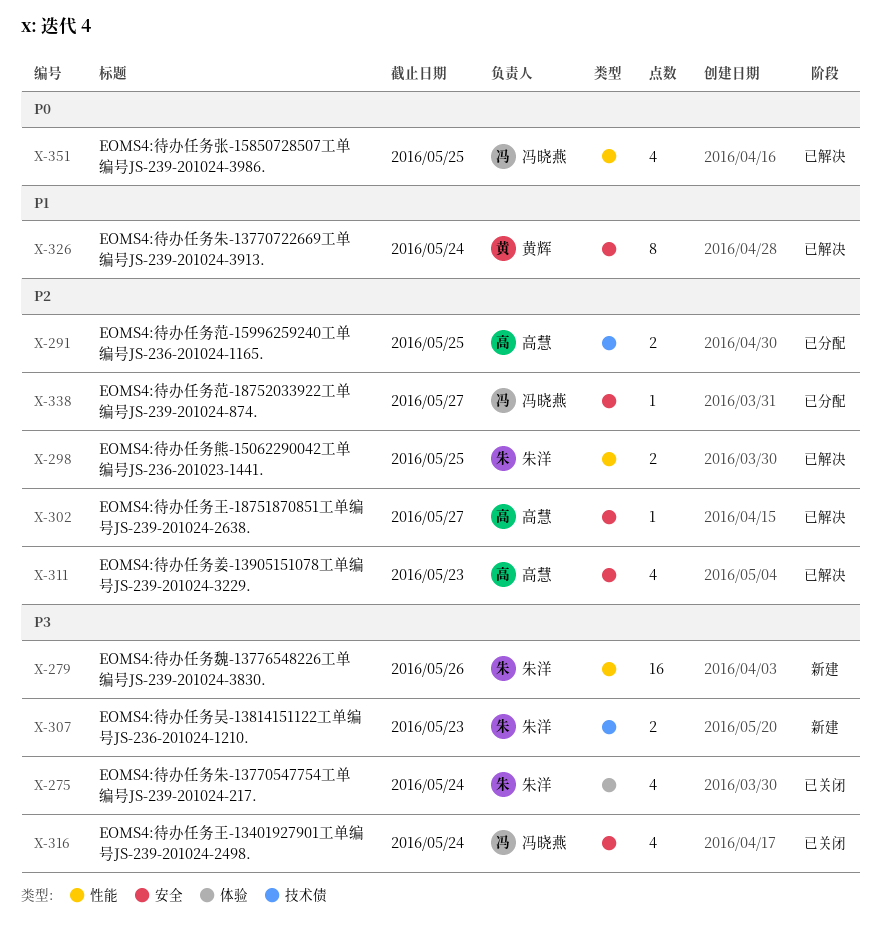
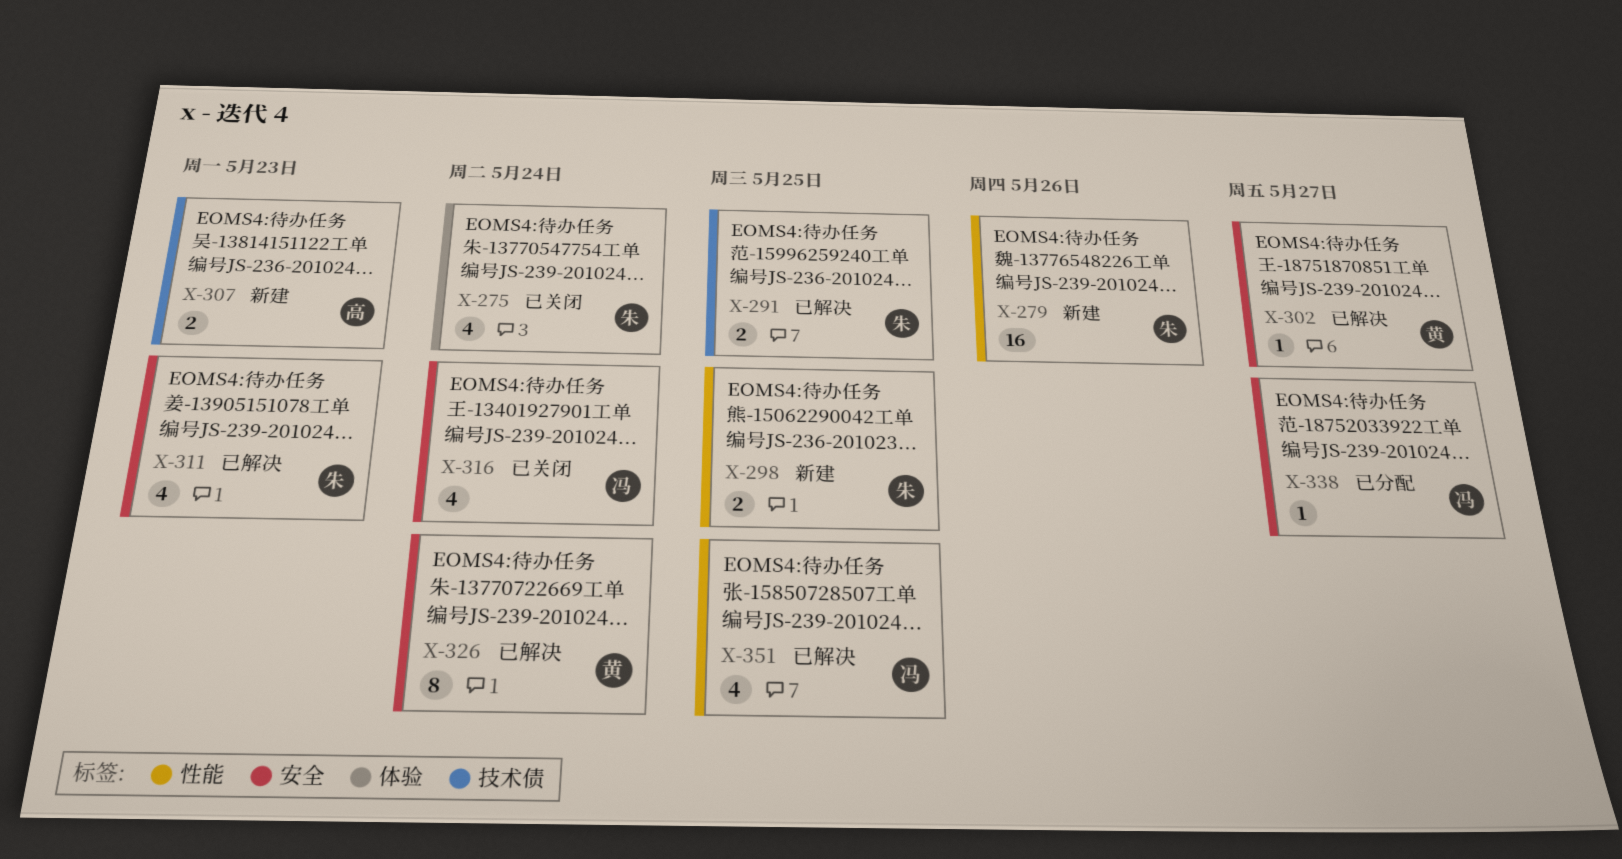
X-291, status: 已分配 -> 已解决
X-291, owner: 高慧 -> 朱洋
X-298, status: 已解决 -> 新建
X-302, owner: 高慧 -> 黄辉
X-307, owner: 朱洋 -> 高慧
X-311, owner: 高慧 -> 朱洋

